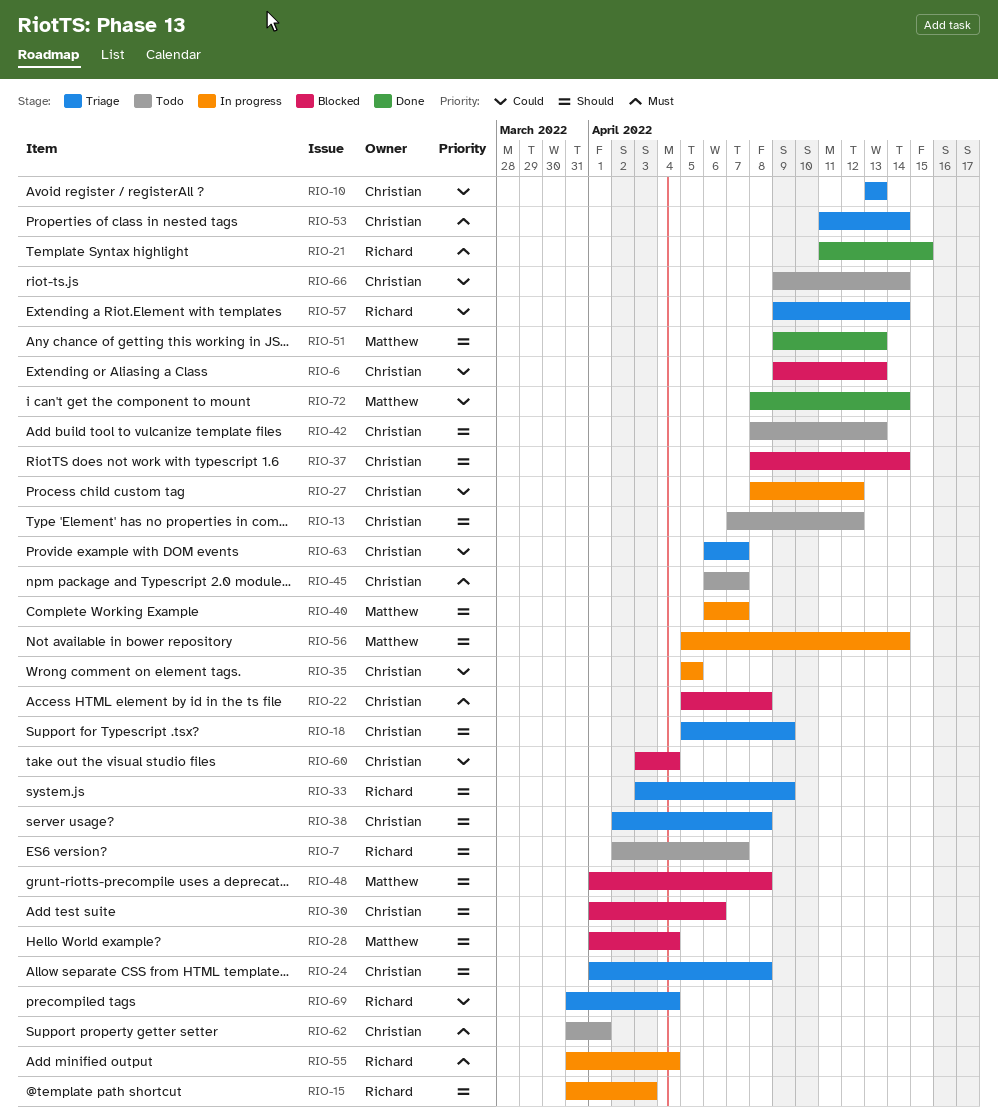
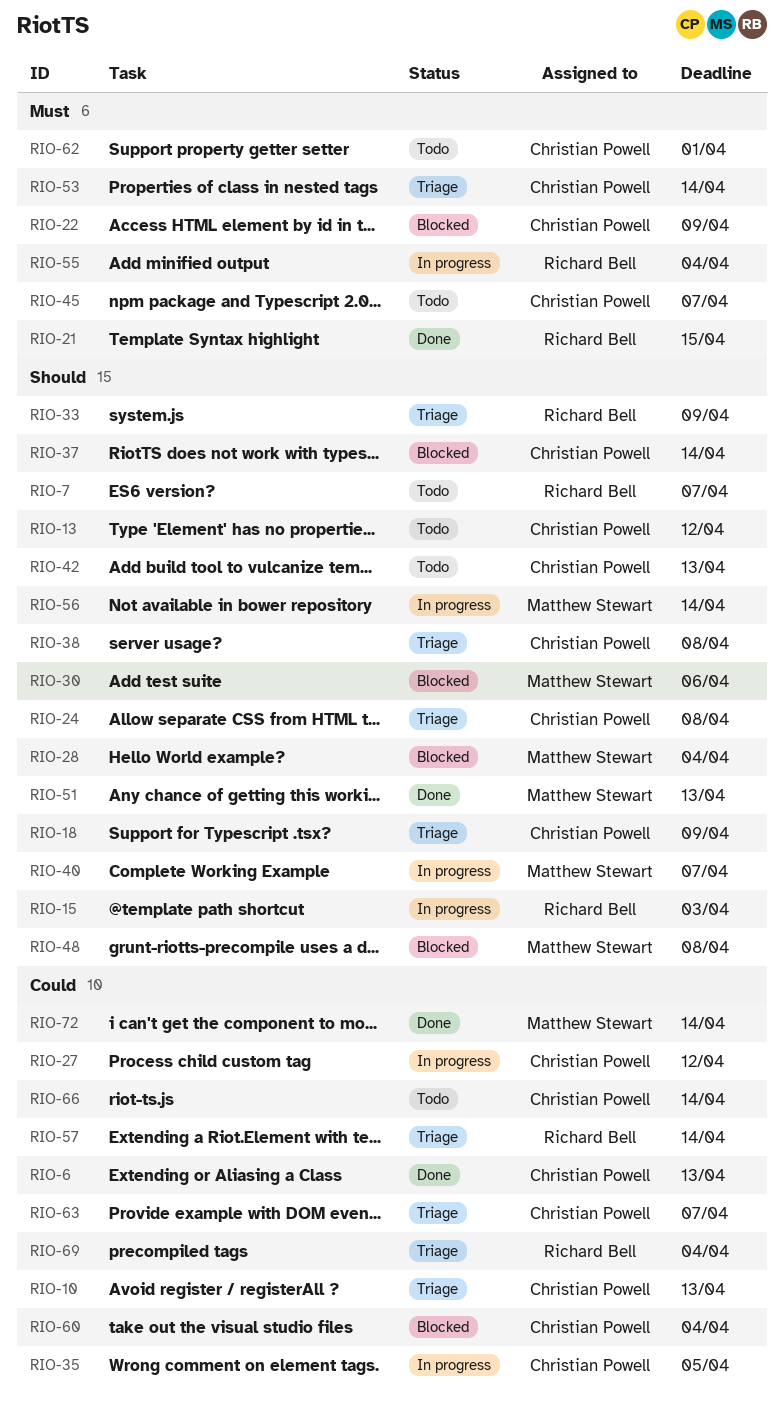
RIO-6, status: Blocked -> Done
RIO-22, due: Apr 8 -> Apr 9
RIO-30, owner: Christian Powell -> Matthew Stewart

